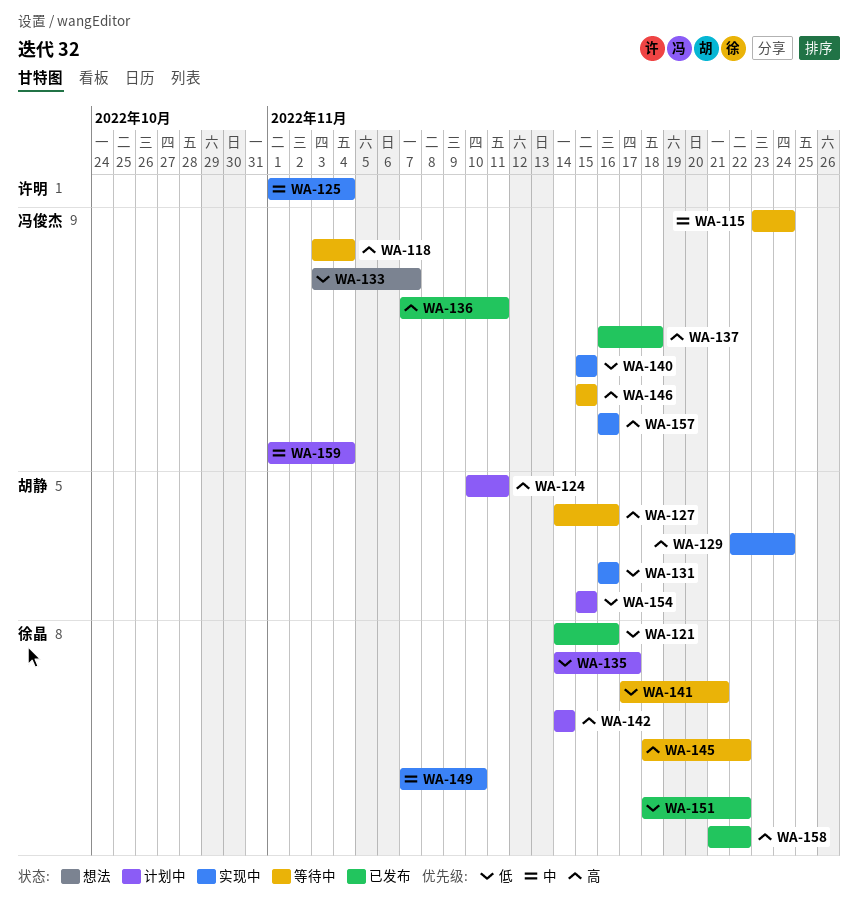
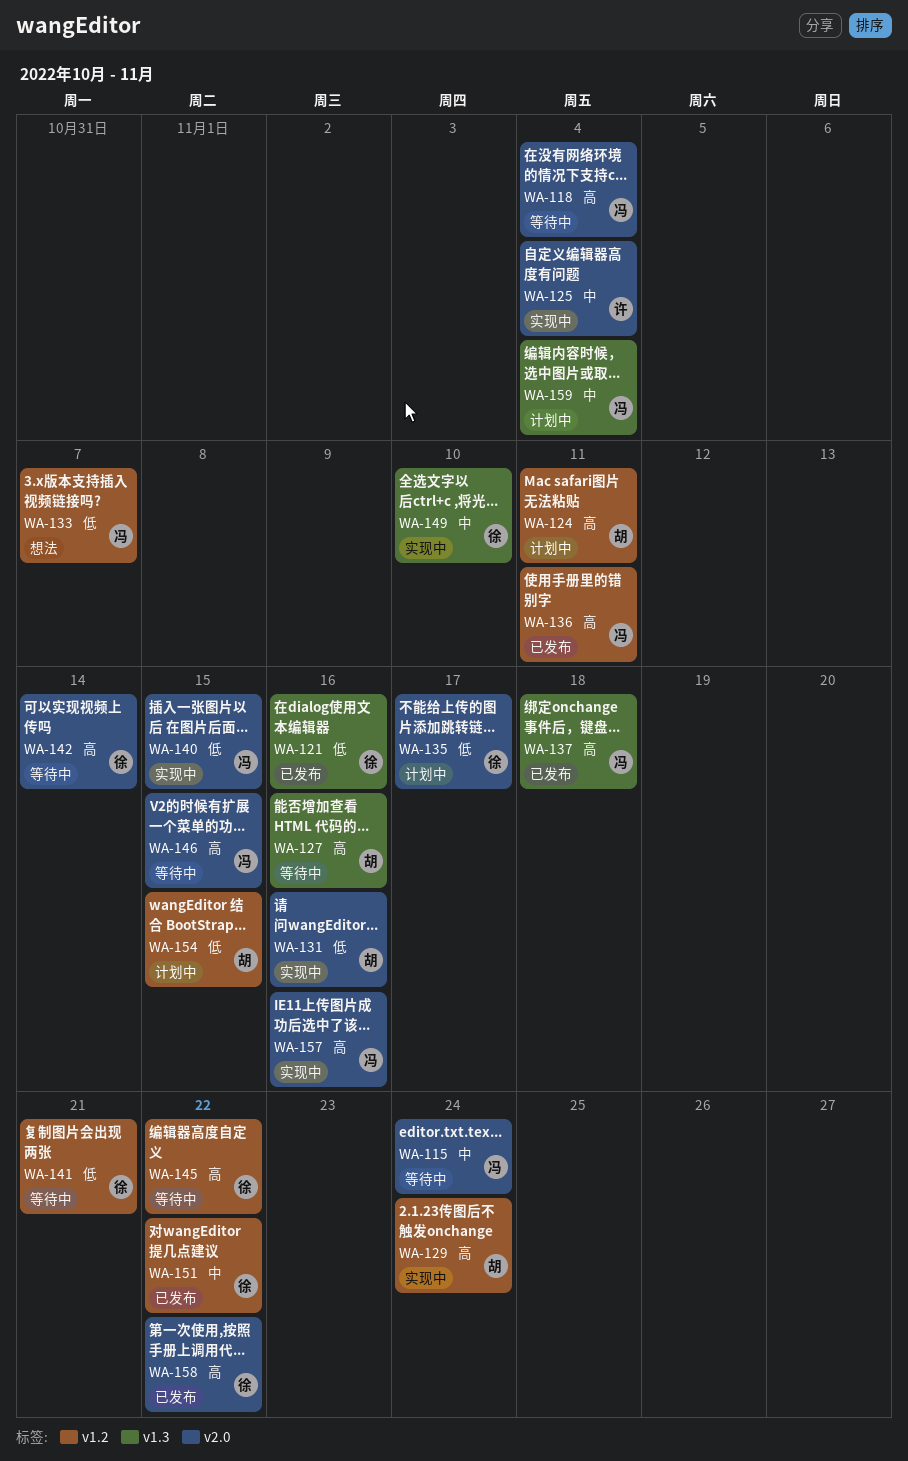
WA-142, status: 计划中 -> 等待中
WA-151, priority: 低 -> 中

